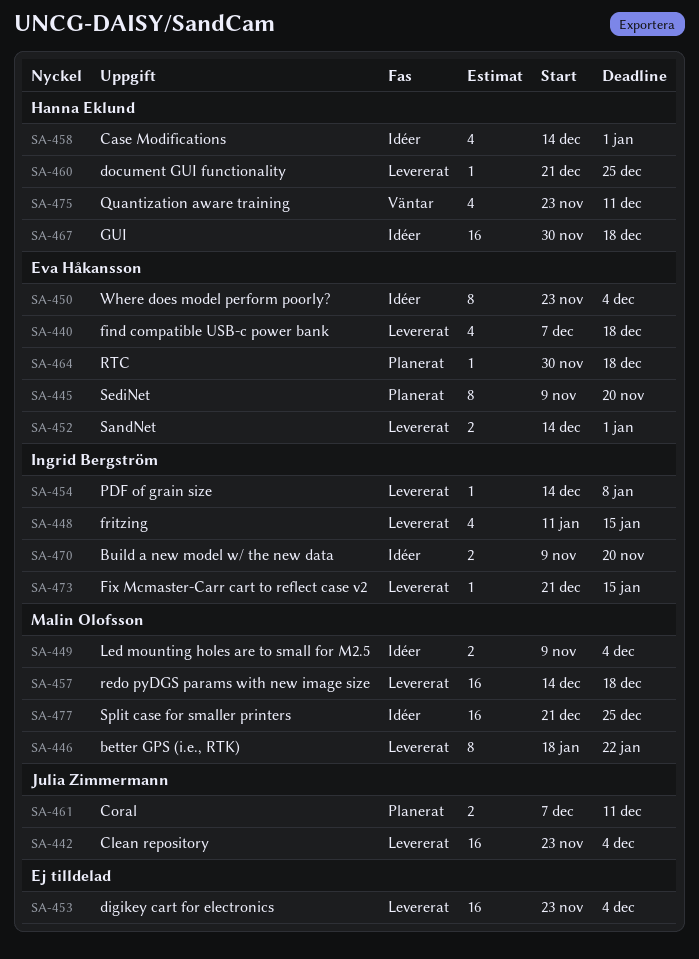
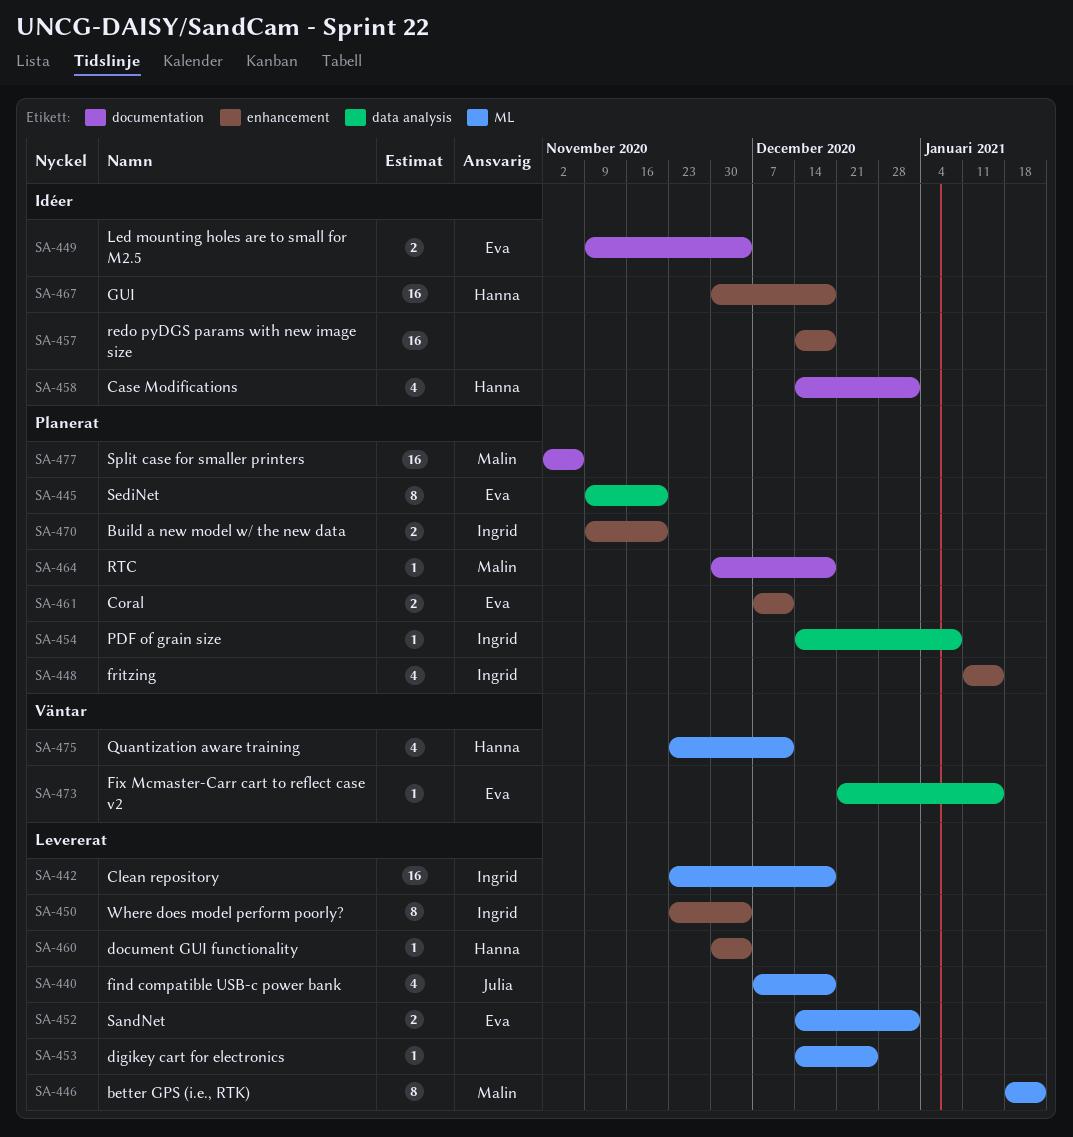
SA-440, owner: Eva Håkansson -> Julia Zimmermann
SA-442, owner: Julia Zimmermann -> Ingrid Bergström
SA-442, due: Dec 4 -> Dec 18
SA-448, status: Levererat -> Planerat
SA-449, owner: Malin Olofsson -> Eva Håkansson
SA-450, status: Idéer -> Levererat
SA-450, owner: Eva Håkansson -> Ingrid Bergström
SA-453, estimate: 16 -> 1
SA-453, start: Nov 23 -> Dec 14
SA-453, due: Dec 4 -> Dec 25
SA-454, status: Levererat -> Planerat
SA-457, status: Levererat -> Idéer
SA-457, owner: Malin Olofsson -> none
SA-460, start: Dec 21 -> Nov 30
SA-460, due: Dec 25 -> Dec 4
SA-461, owner: Julia Zimmermann -> Eva Håkansson
SA-464, owner: Eva Håkansson -> Malin Olofsson
SA-470, status: Idéer -> Planerat
SA-473, status: Levererat -> Väntar
SA-473, owner: Ingrid Bergström -> Eva Håkansson
SA-477, status: Idéer -> Planerat
SA-477, start: Dec 21 -> Nov 2
SA-477, due: Dec 25 -> Nov 6

